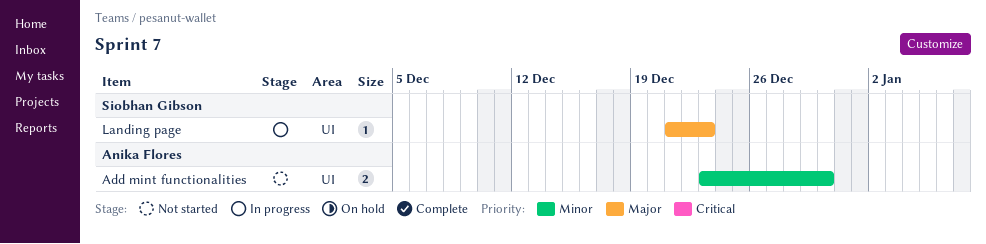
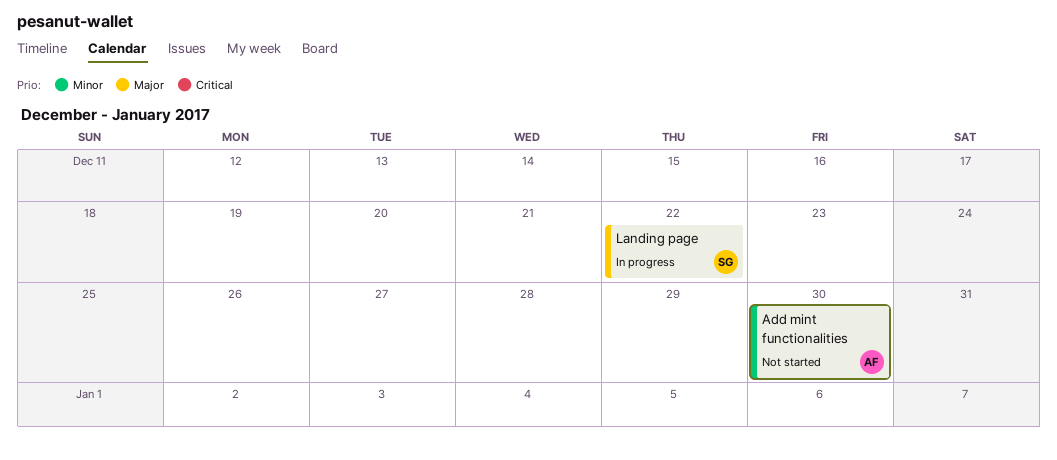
Landing page, due: Dec 23 -> Dec 22

